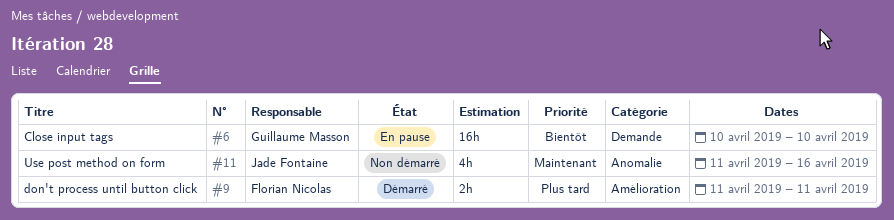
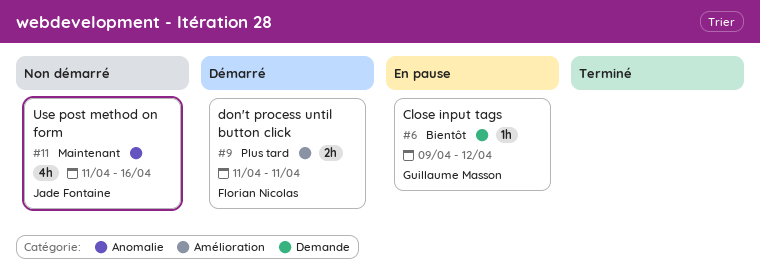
#6, estimate: 16h -> 1h
#6, start: Apr 10 -> Apr 9
#6, due: Apr 10 -> Apr 12

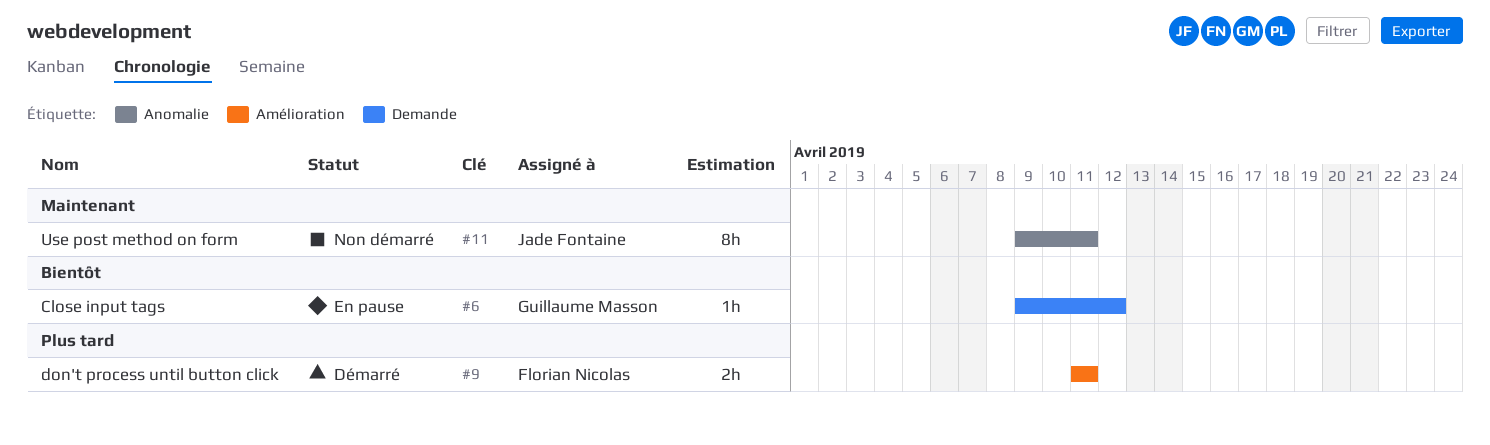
#11, estimate: 4h -> 8h
#11, start: Apr 11 -> Apr 9
#11, due: Apr 16 -> Apr 11

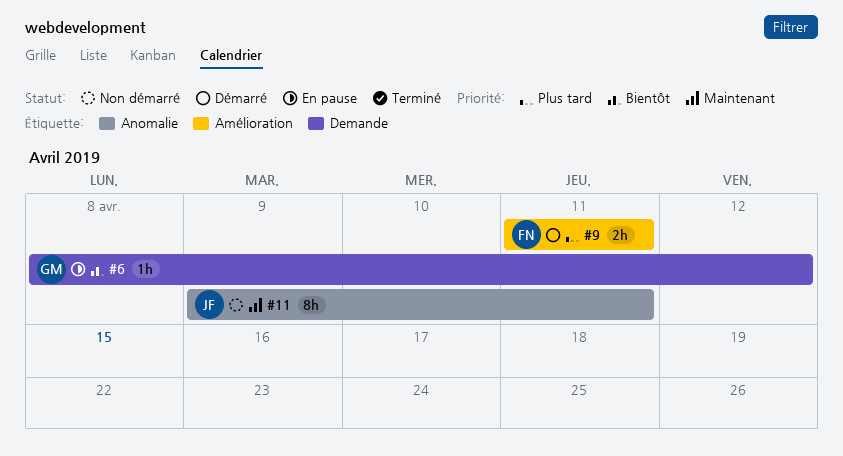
#6, start: Apr 9 -> Apr 8

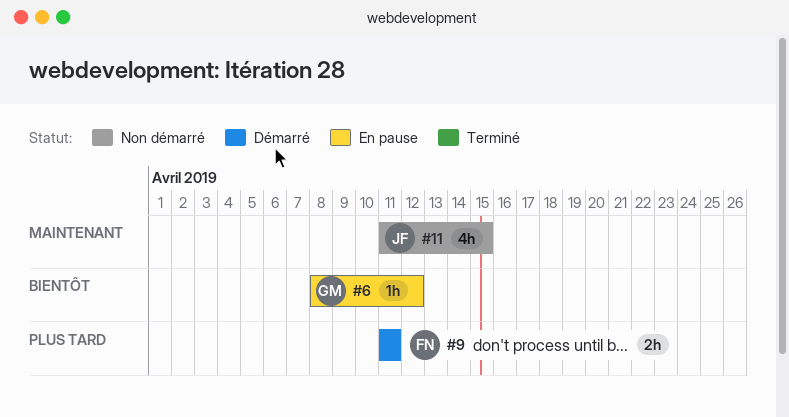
#11, estimate: 8h -> 4h
#11, start: Apr 9 -> Apr 11
#11, due: Apr 11 -> Apr 15

